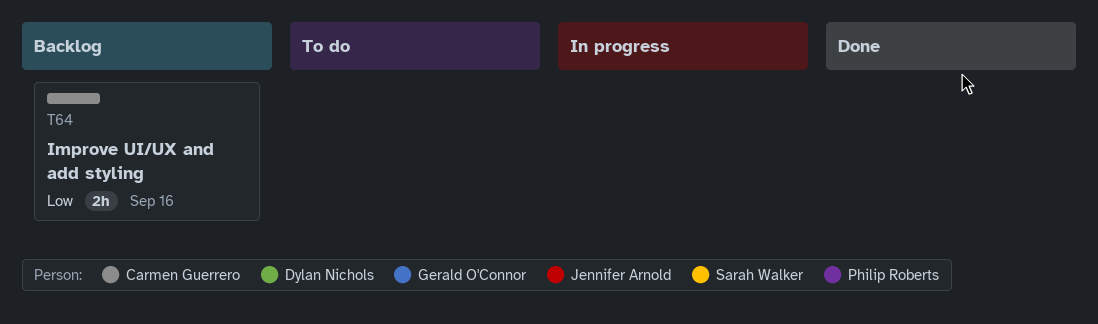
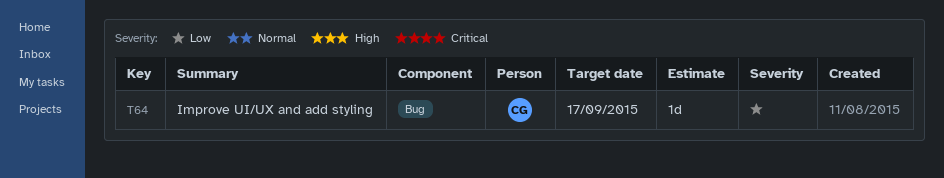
T64, estimate: 2h -> 1d
T64, due: Sep 16 -> Sep 17

